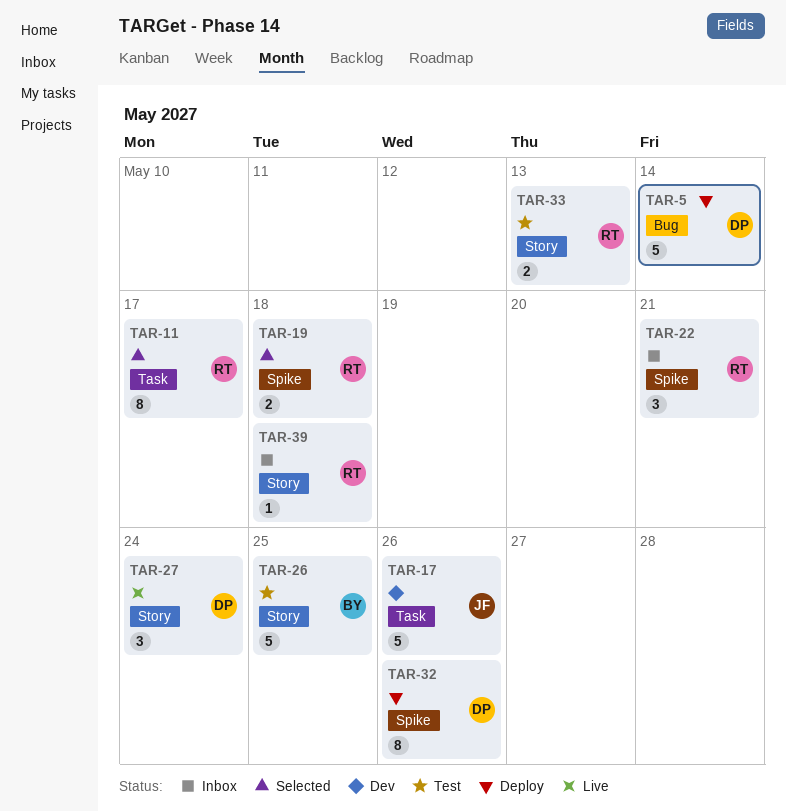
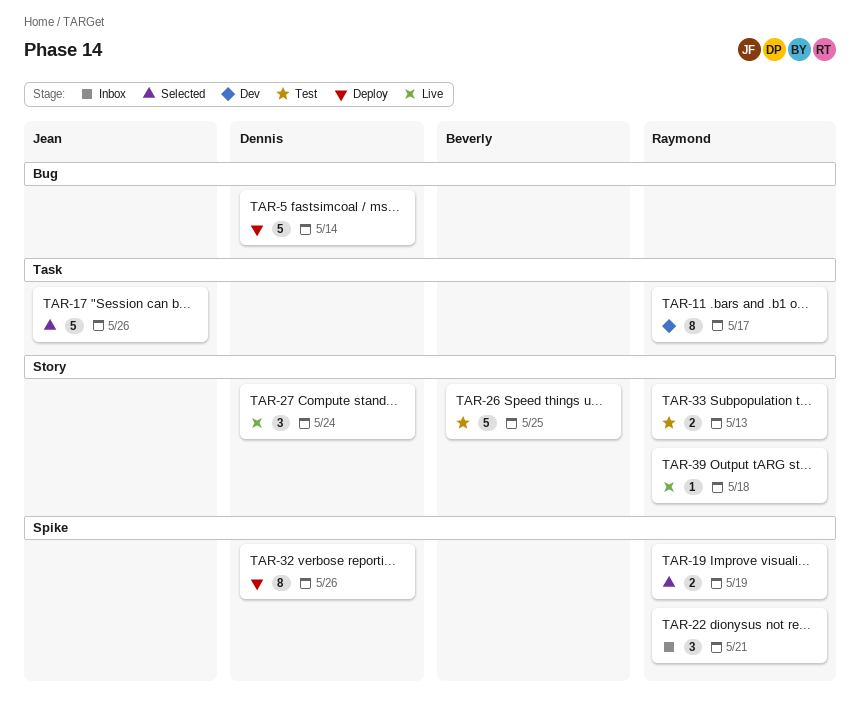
TAR-11, status: Selected -> Dev
TAR-17, status: Dev -> Selected
TAR-19, due: May 18 -> May 19
TAR-39, status: Inbox -> Live

